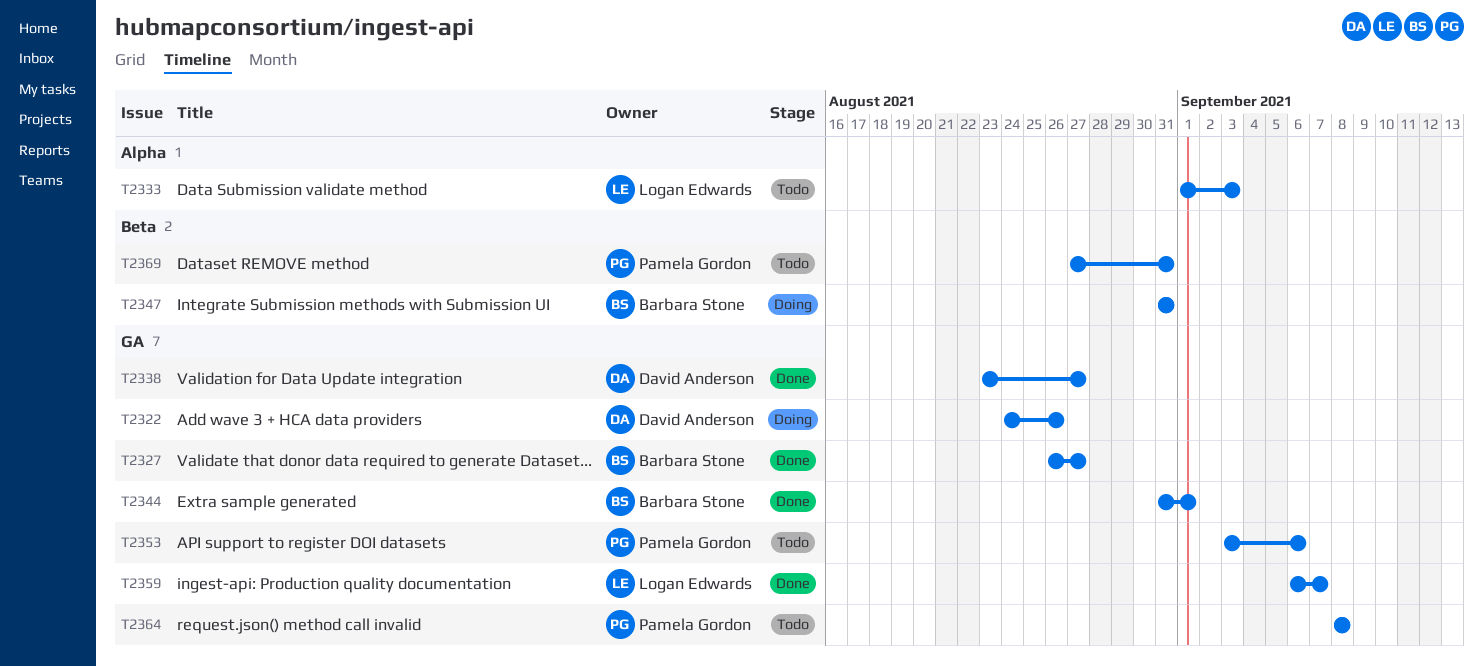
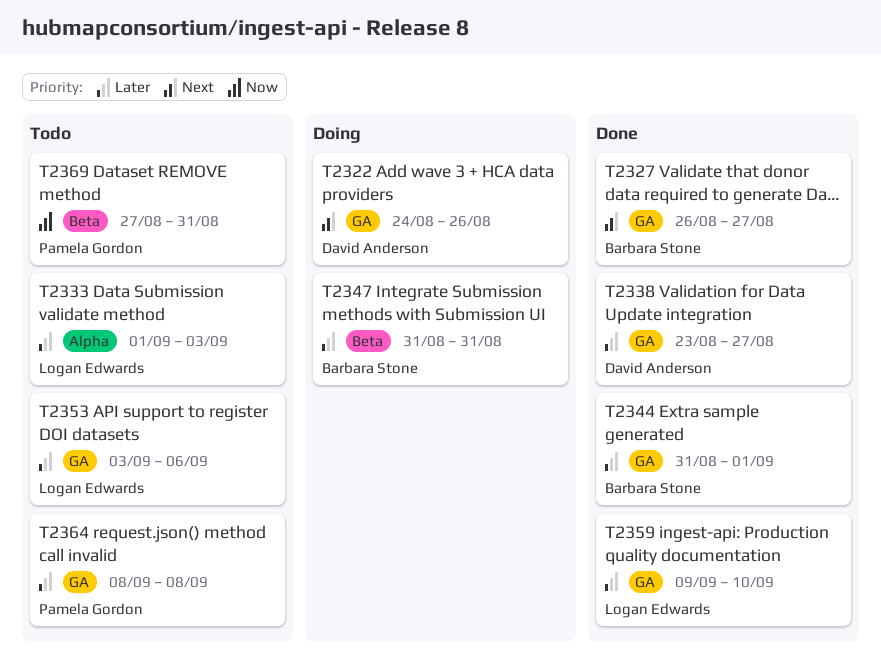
T2353, owner: Pamela Gordon -> Logan Edwards
T2359, start: Sep 6 -> Sep 9
T2359, due: Sep 7 -> Sep 10

